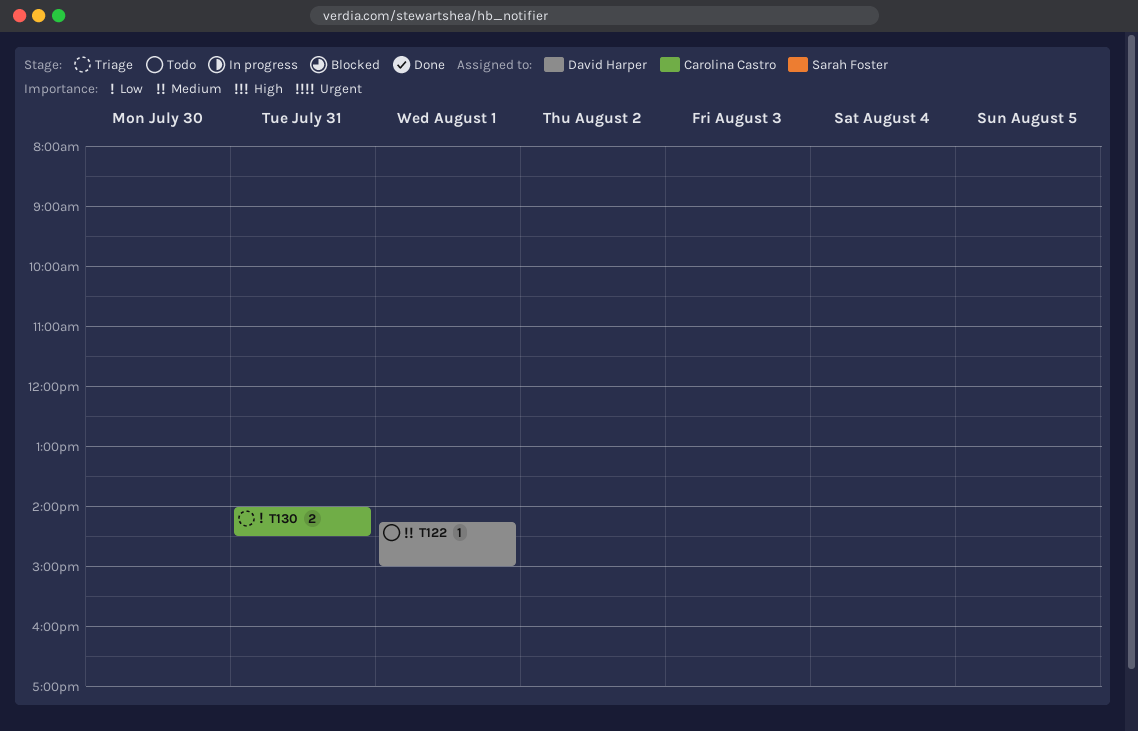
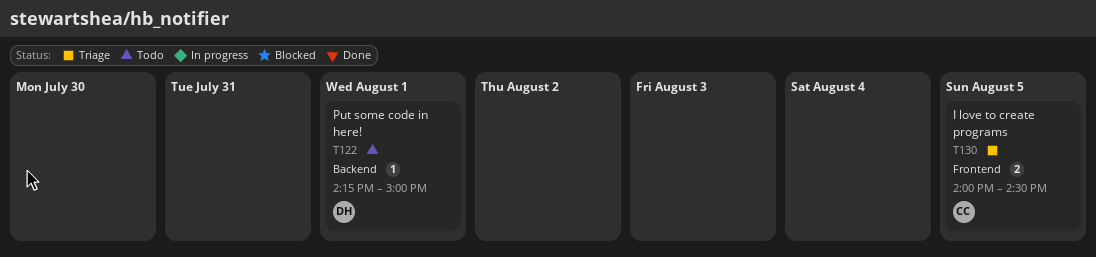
T130, day: Jul 31 -> Aug 5

